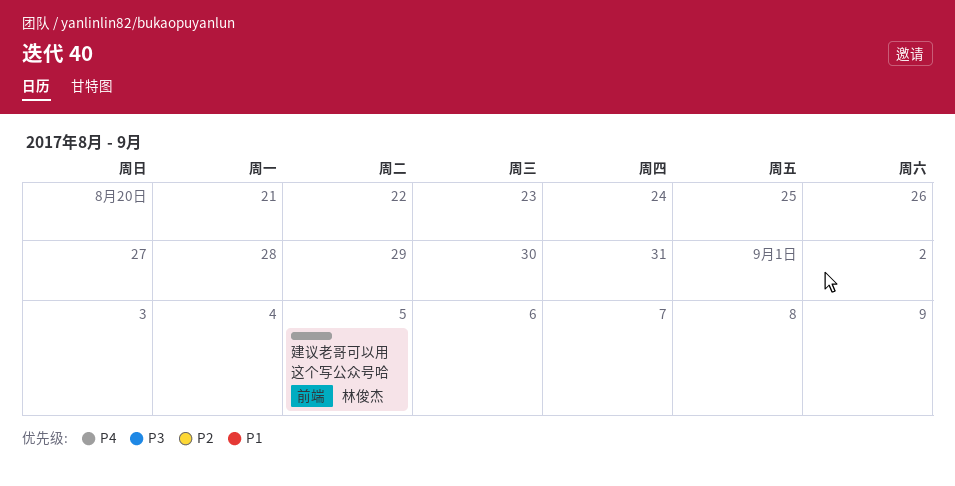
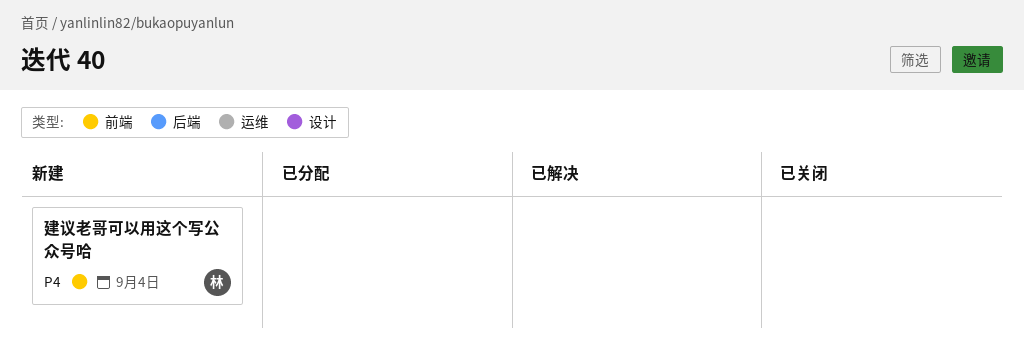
建议老哥可以用这个写公众号哈, due: Sep 5 -> Sep 4

